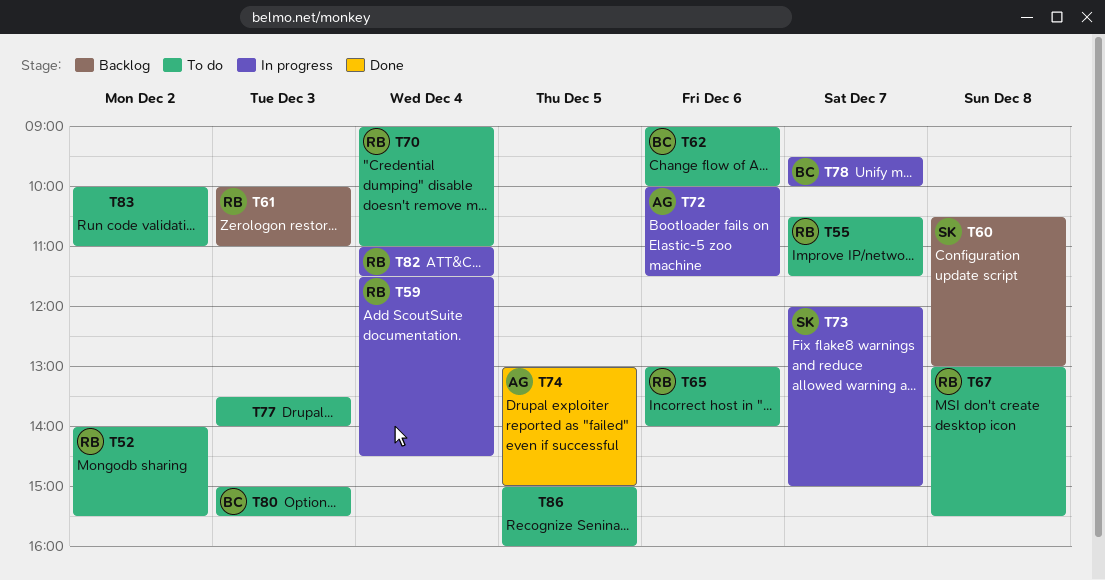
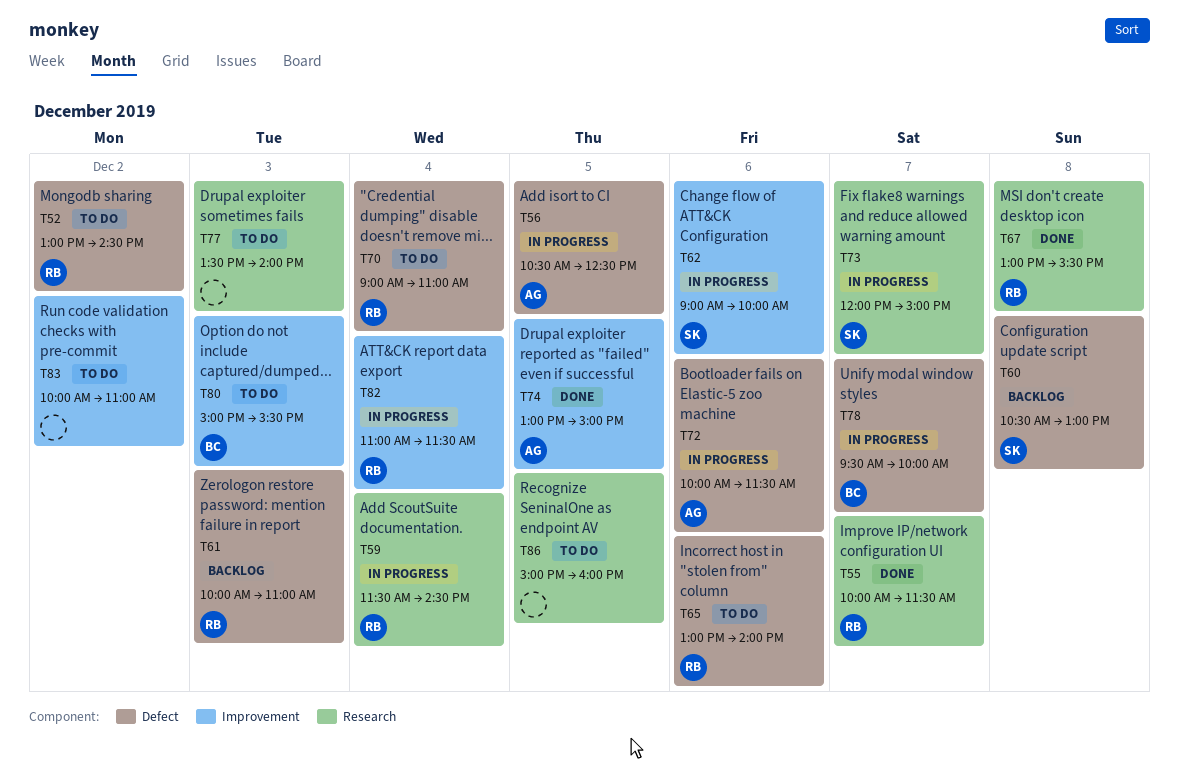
T52, begins: 14:00 -> 13:00
T52, ends: 15:30 -> 14:30
T55, status: To do -> Done
T55, begins: 10:30 -> 10:00
T56: none -> present
T62, status: To do -> In progress
T62, owner: BC -> SK
T67, status: To do -> Done

